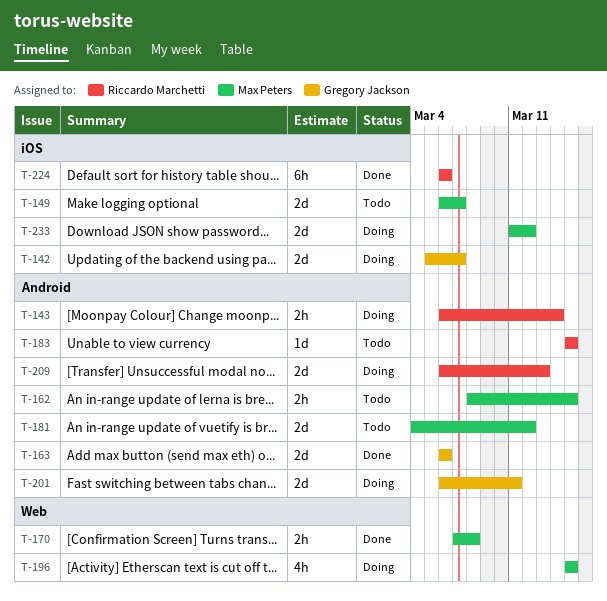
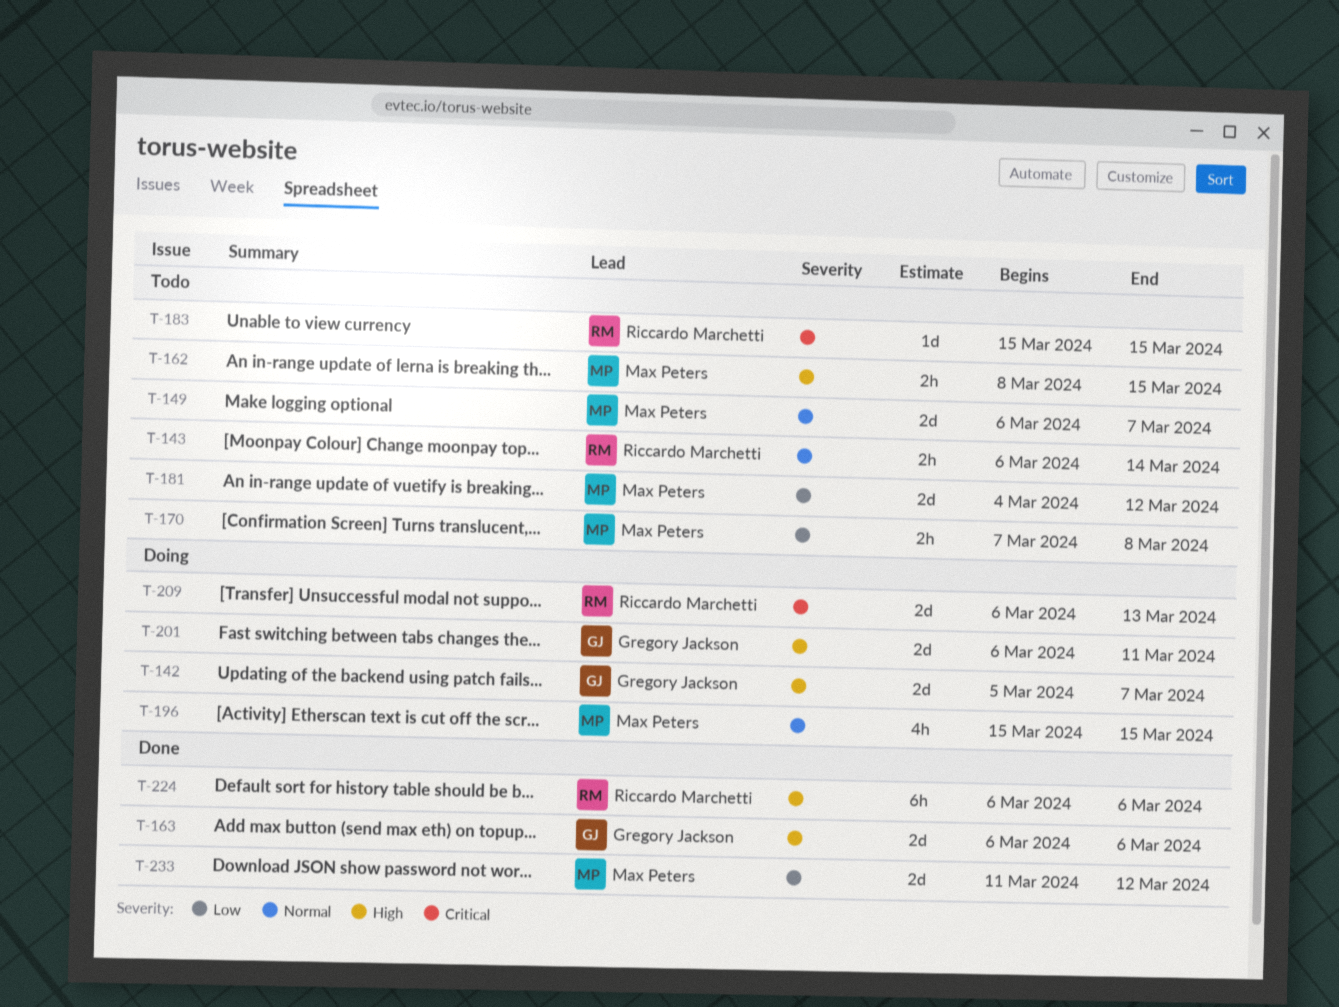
T-143, status: Doing -> Todo
T-170, status: Done -> Todo
T-233, status: Doing -> Done

